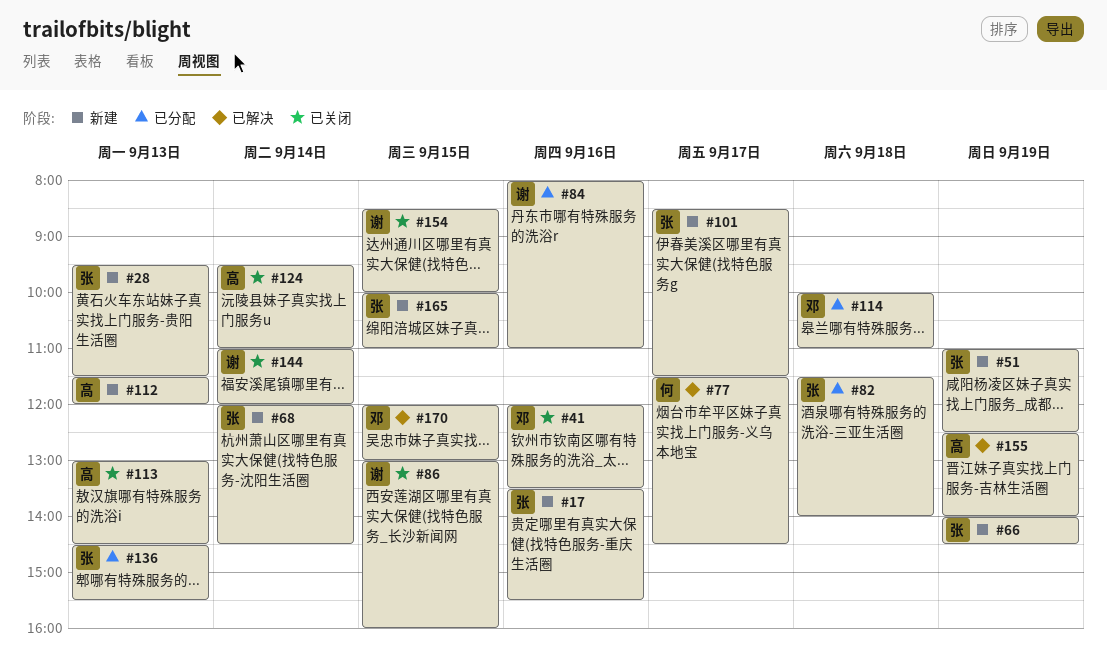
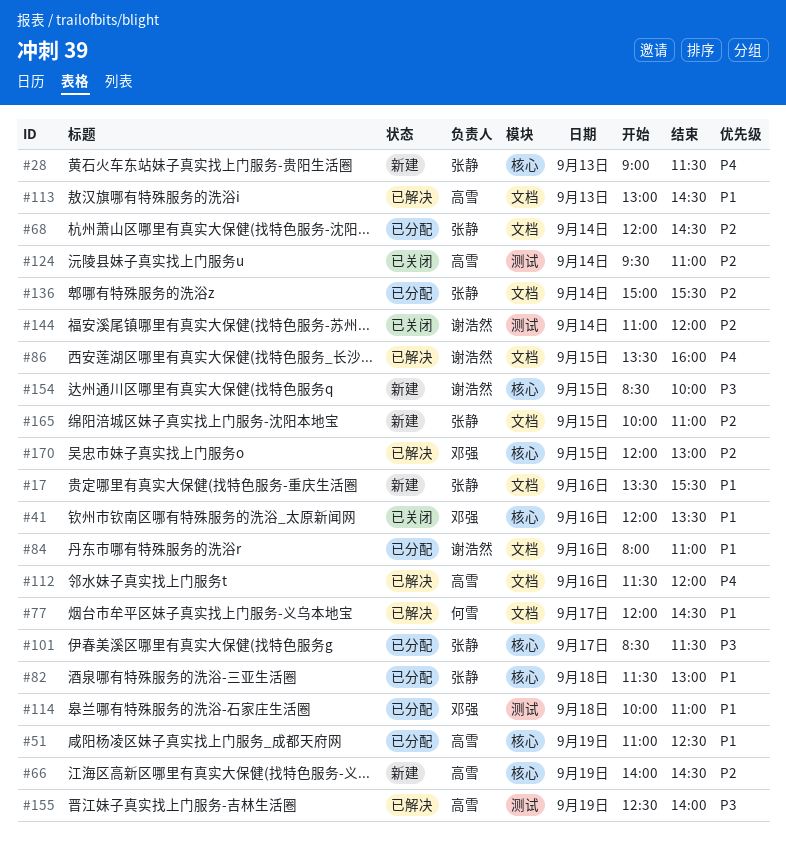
#28, begins: 09:30 -> 09:00
#51, status: 新建 -> 已分配
#51, owner: 张静 -> 高雪
#66, owner: 张静 -> 高雪
#68, status: 新建 -> 已分配
#77, begins: 11:30 -> 12:00
#82, ends: 14:00 -> 13:00
#86, status: 已关闭 -> 已解决
#86, begins: 13:00 -> 13:30
#101, status: 新建 -> 已分配
#112, status: 新建 -> 已解决
#112, day: Sep 13 -> Sep 16
#113, status: 已关闭 -> 已解决
#136, day: Sep 13 -> Sep 14
#136, begins: 14:30 -> 15:00
#154, status: 已关闭 -> 新建

